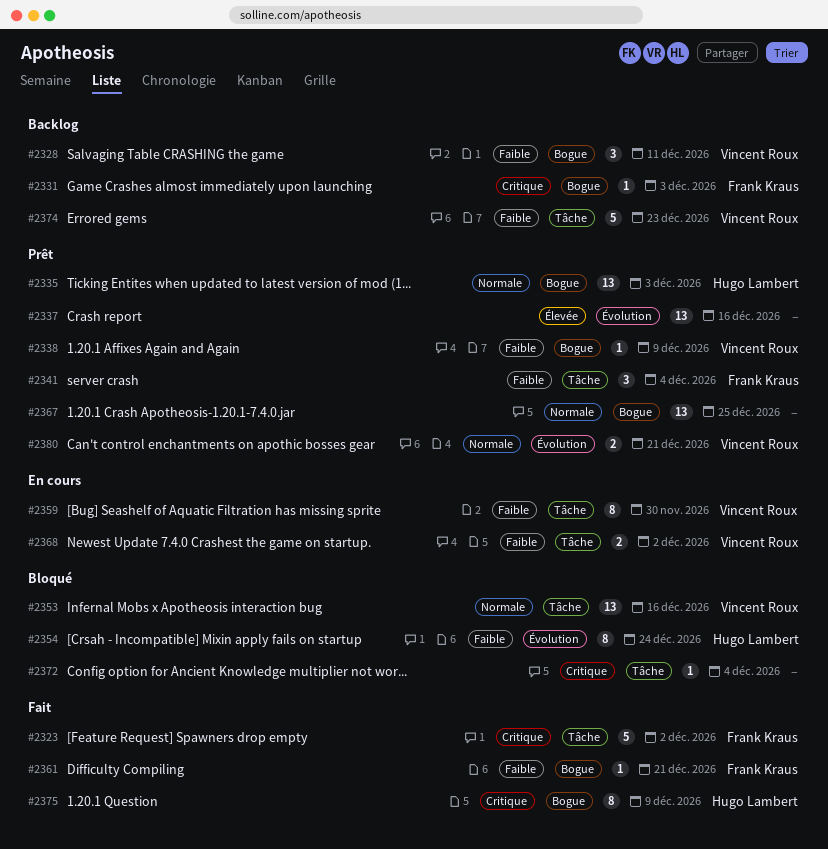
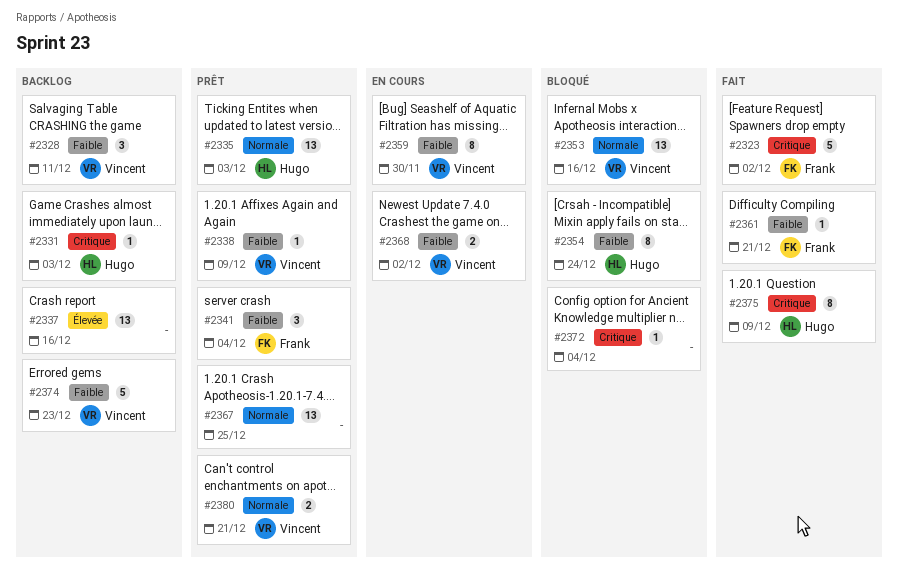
#2331, owner: Frank Kraus -> Hugo Lambert
#2337, status: Prêt -> Backlog

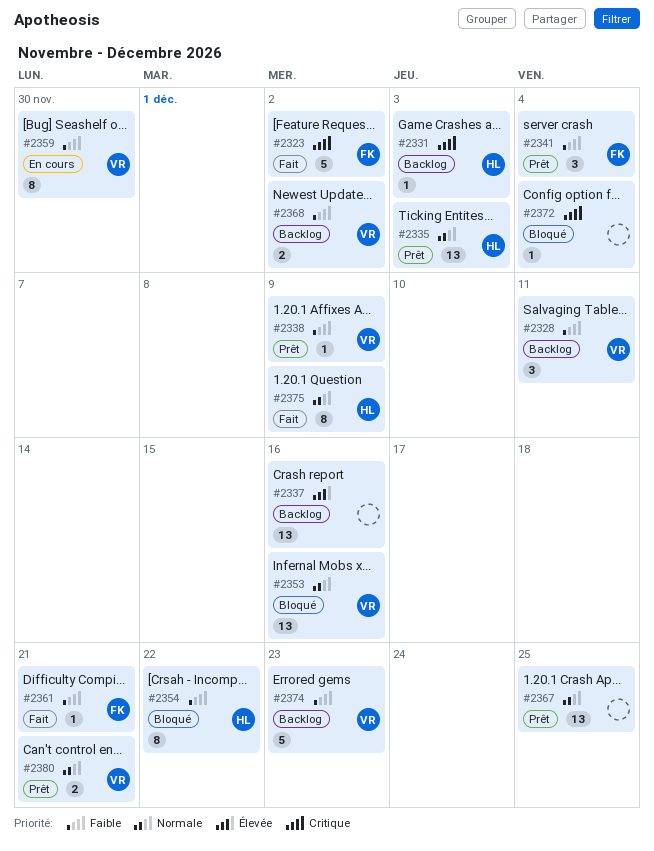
#2354, due: Dec 24 -> Dec 22
#2368, status: En cours -> Backlog
#2375, priority: Critique -> Normale

